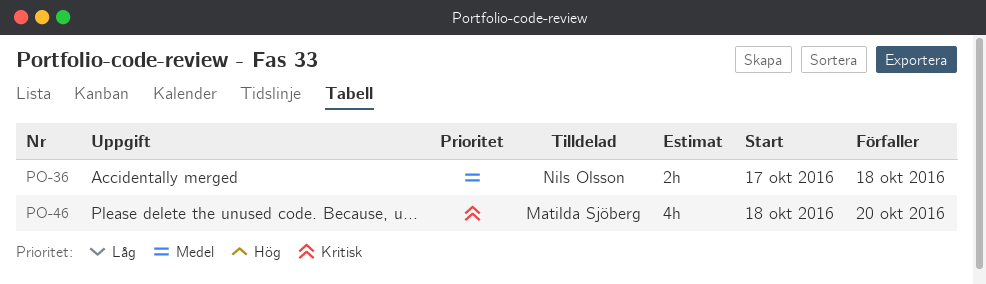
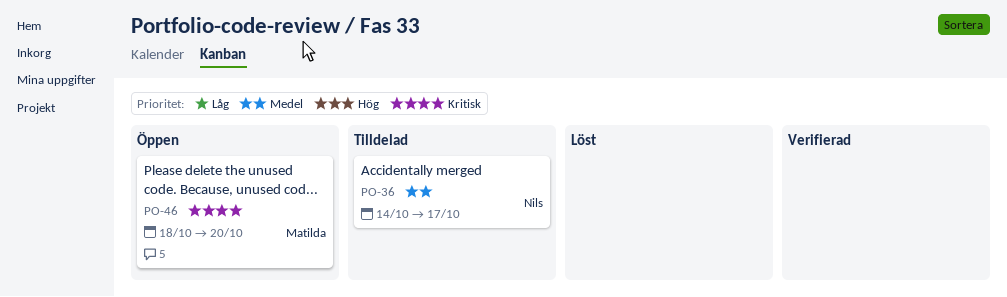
PO-36, start: Oct 17 -> Oct 14
PO-36, due: Oct 18 -> Oct 17

